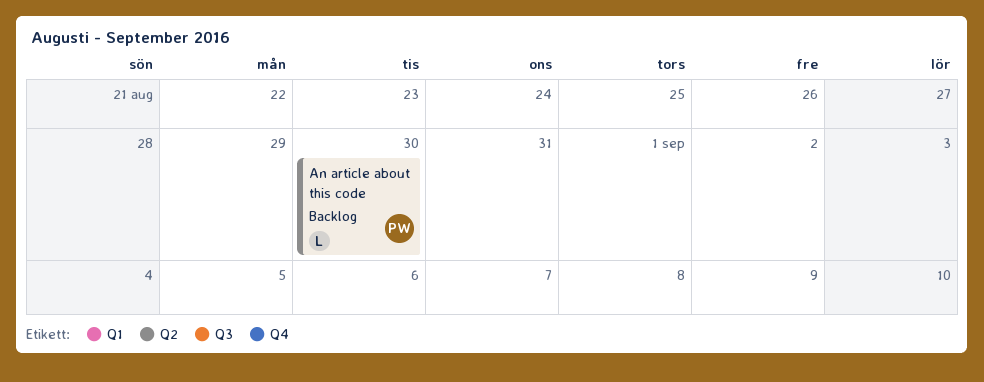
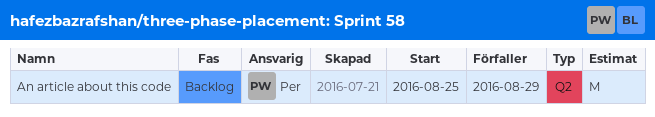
An article about this code, estimate: L -> M
An article about this code, due: Aug 30 -> Aug 29

